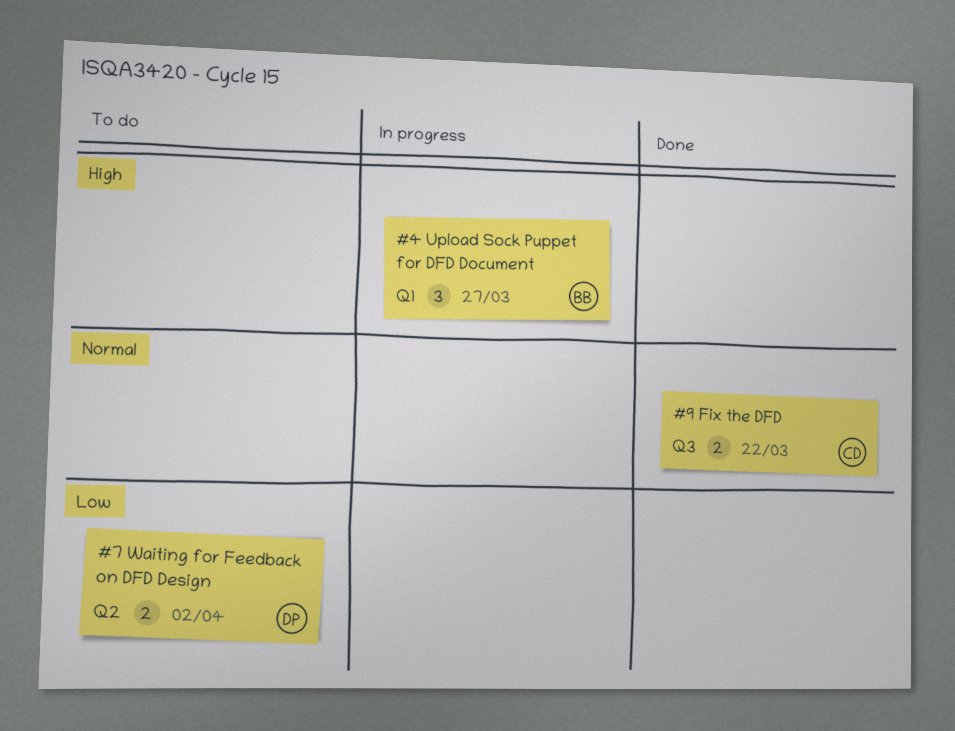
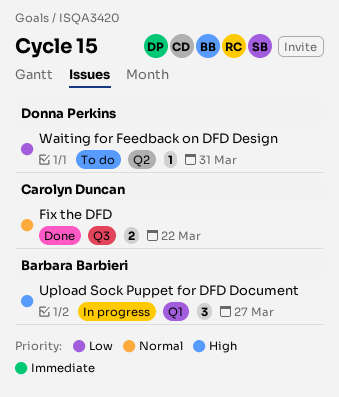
Waiting for Feedback on DFD Design, estimate: 2 -> 1
Waiting for Feedback on DFD Design, due: Apr 2 -> Mar 31

